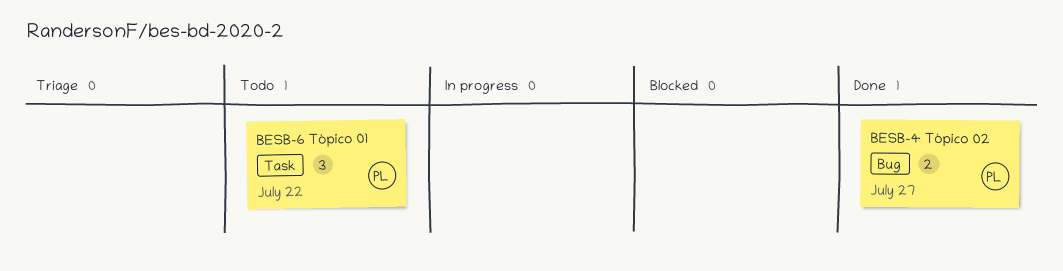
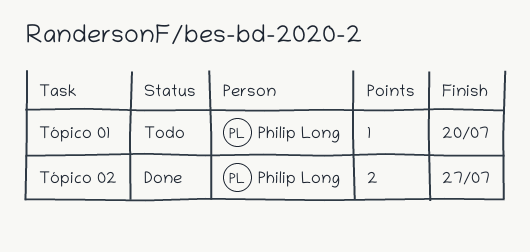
Tópico 01, estimate: 3 -> 1
Tópico 01, due: Jul 22 -> Jul 20

